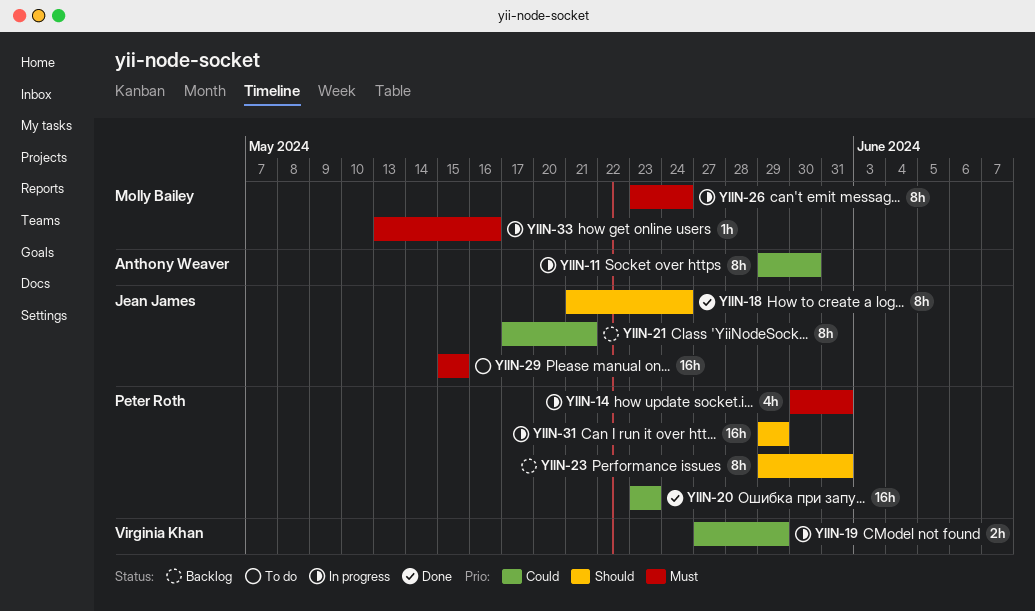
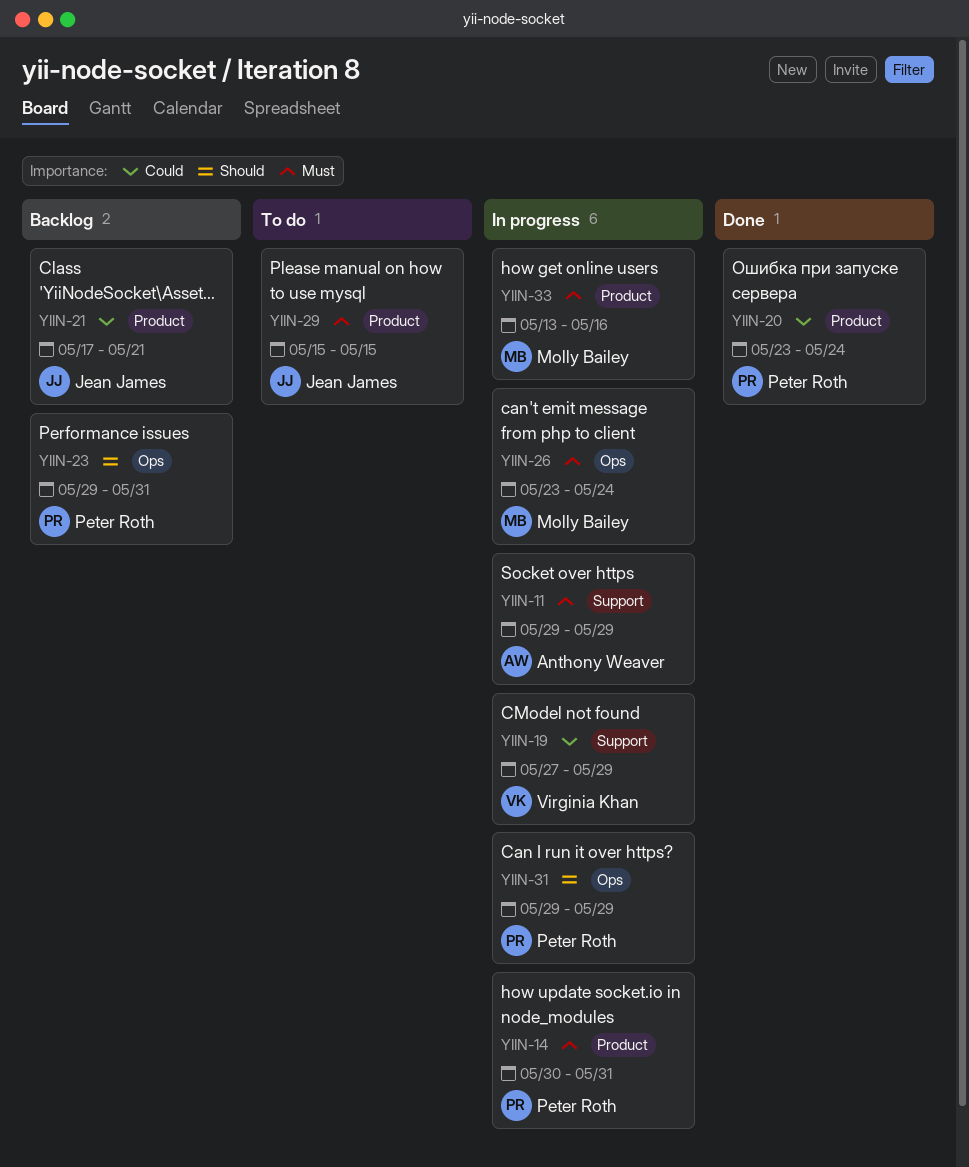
YIIN-11, priority: Could -> Must
YIIN-11, due: May 30 -> May 29
YIIN-18: present -> none
YIIN-20, due: May 23 -> May 24

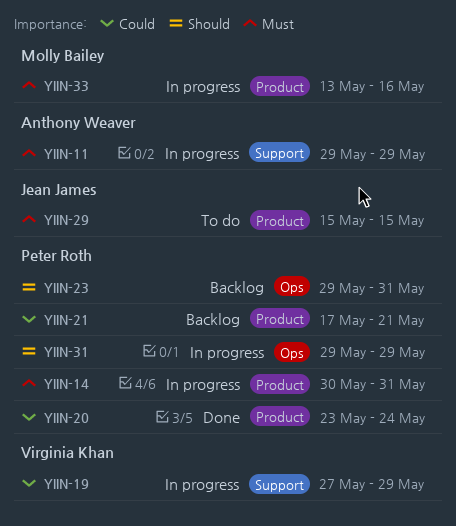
YIIN-21, owner: Jean James -> Peter Roth
YIIN-26: present -> none

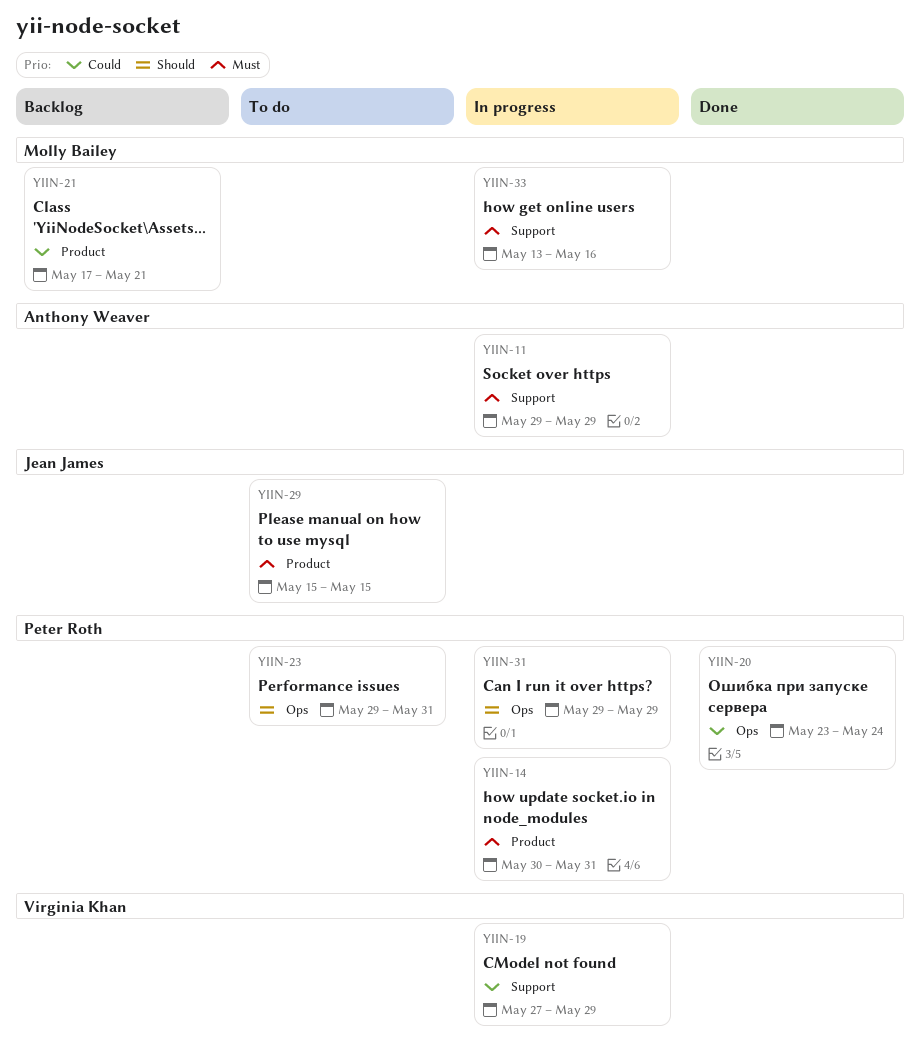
YIIN-20, label: Product -> Ops
YIIN-21, owner: Peter Roth -> Molly Bailey
YIIN-23, status: Backlog -> To do
YIIN-33, label: Product -> Support

